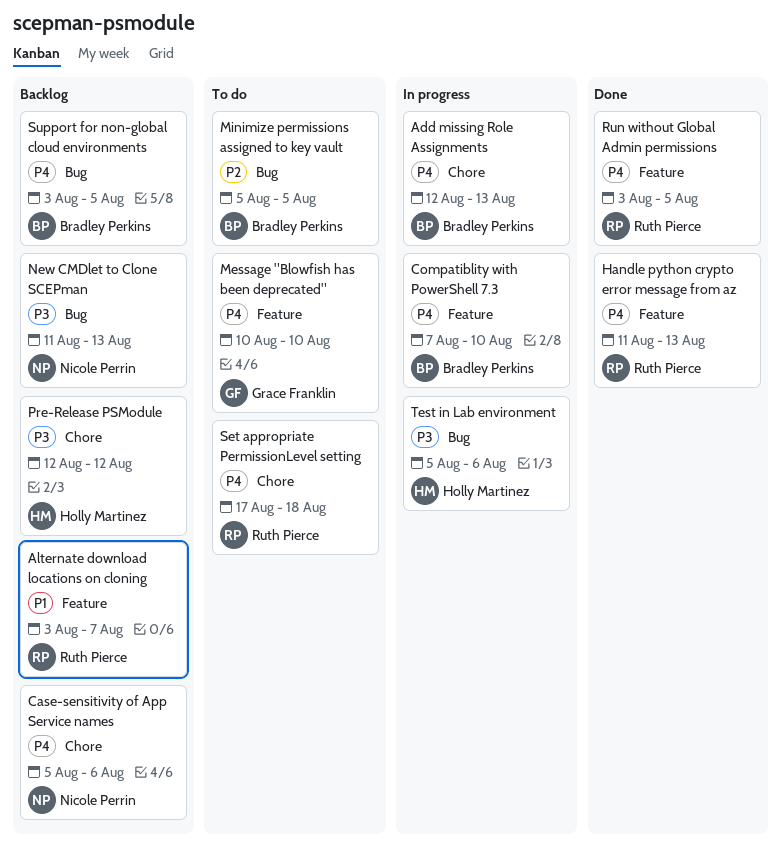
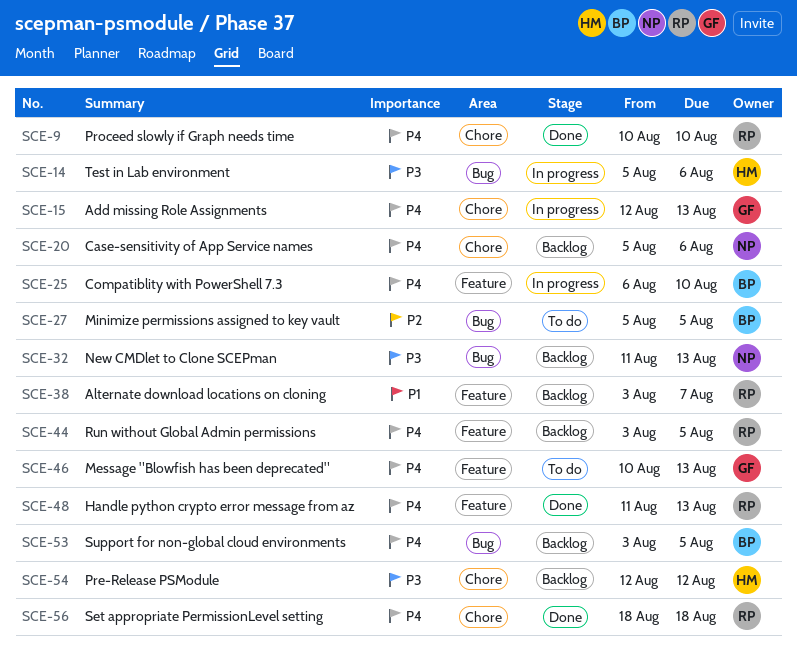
Add missing Role Assignments, owner: Bradley Perkins -> Grace Franklin
Compatiblity with PowerShell 7.3, start: Aug 7 -> Aug 6
Message "Blowfish has been deprecated", due: Aug 10 -> Aug 13
Proceed slowly if Graph needs time: none -> present
Run without Global Admin permissions, status: Done -> Backlog
Set appropriate PermissionLevel setting, status: To do -> Done
Set appropriate PermissionLevel setting, start: Aug 17 -> Aug 18

